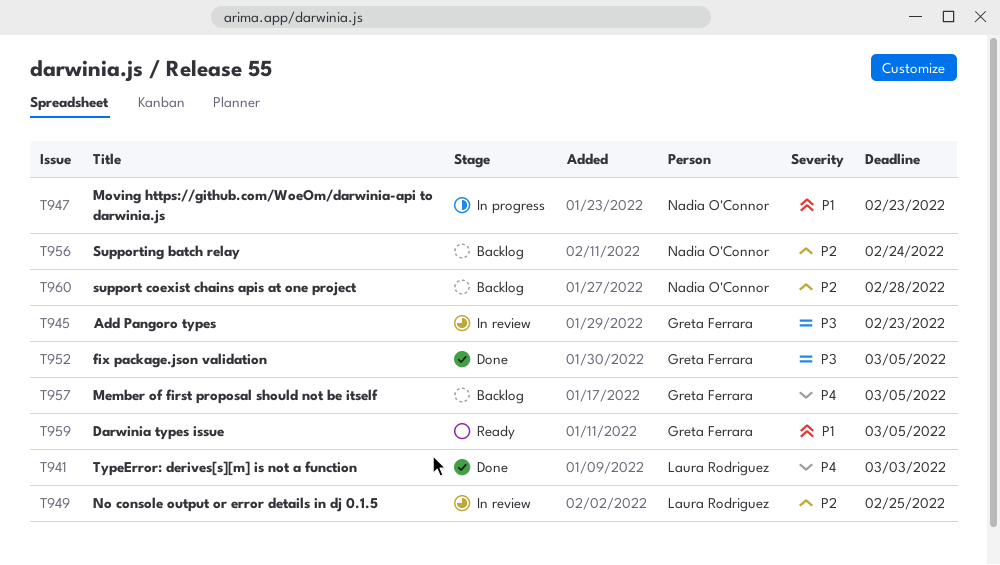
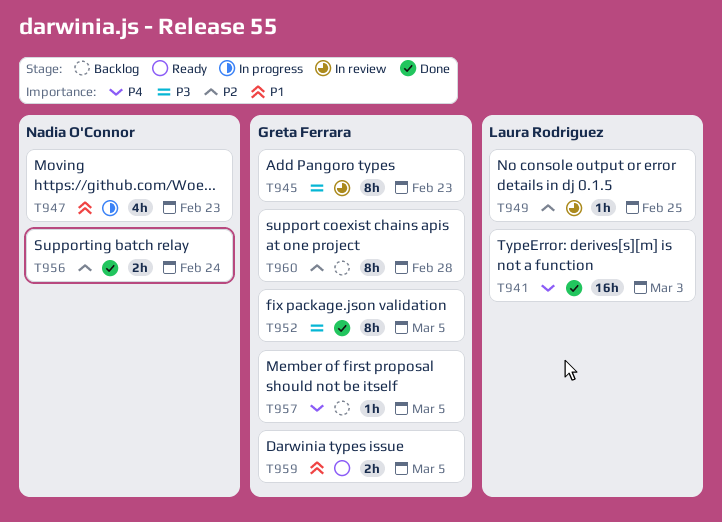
T956, status: Backlog -> Done
T960, owner: Nadia O'Connor -> Greta Ferrara

